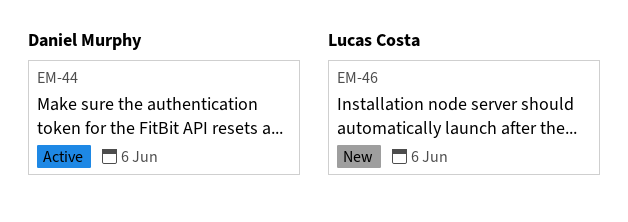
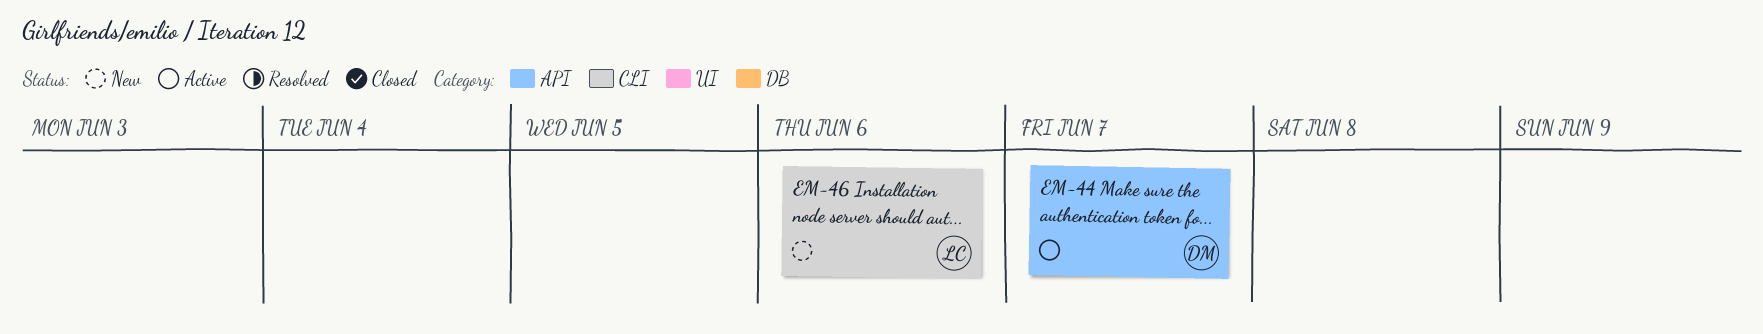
EM-44, due: Jun 6 -> Jun 7

